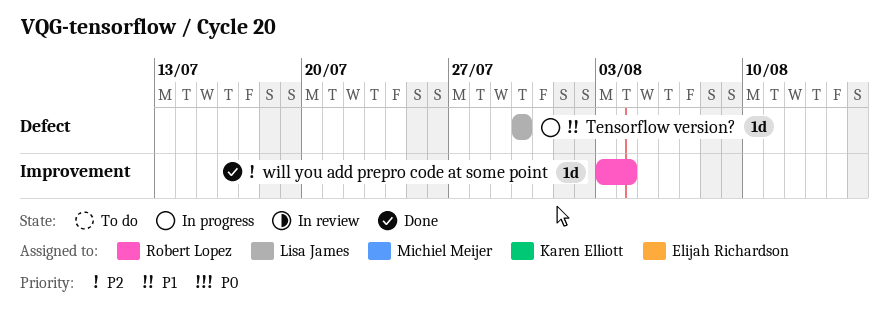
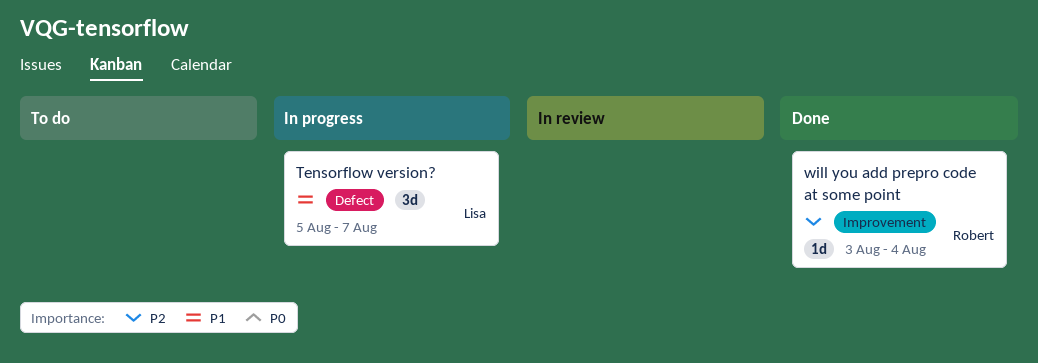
Tensorflow version?, estimate: 1d -> 3d
Tensorflow version?, start: Jul 30 -> Aug 5
Tensorflow version?, due: Jul 30 -> Aug 7

